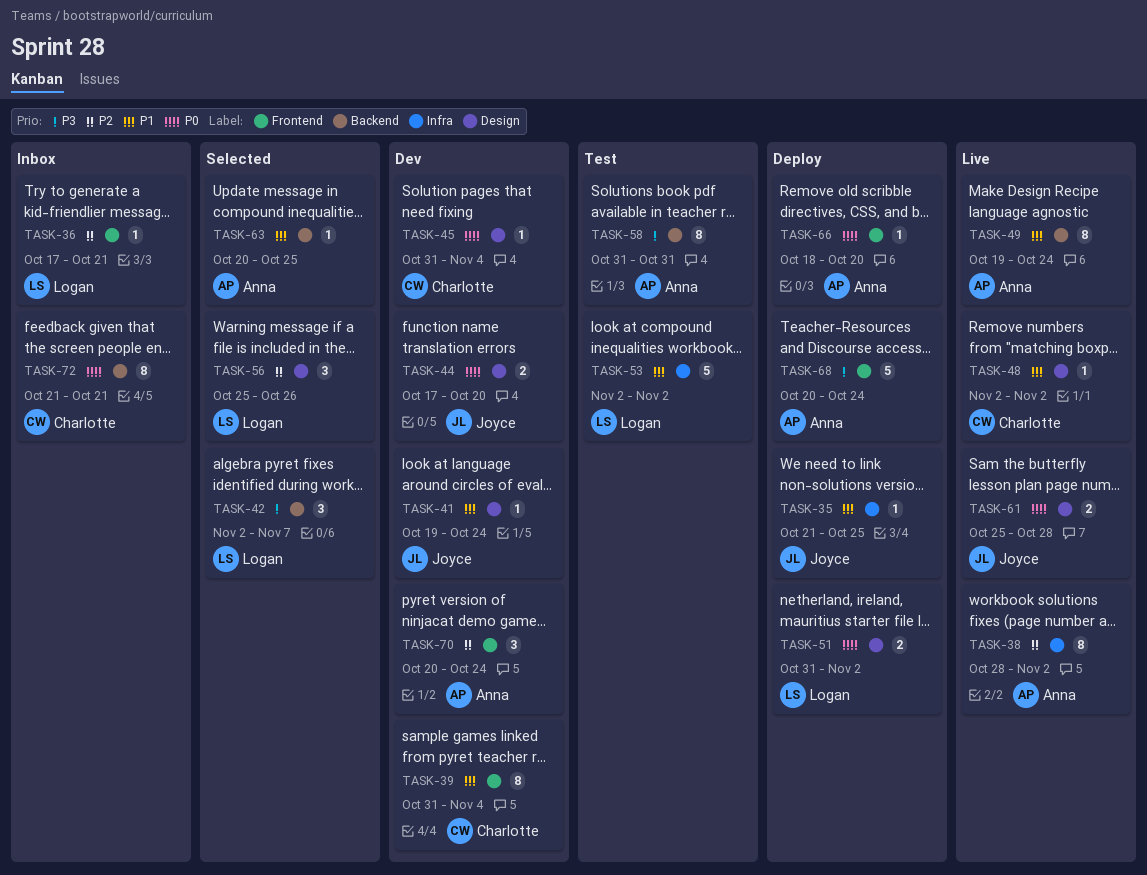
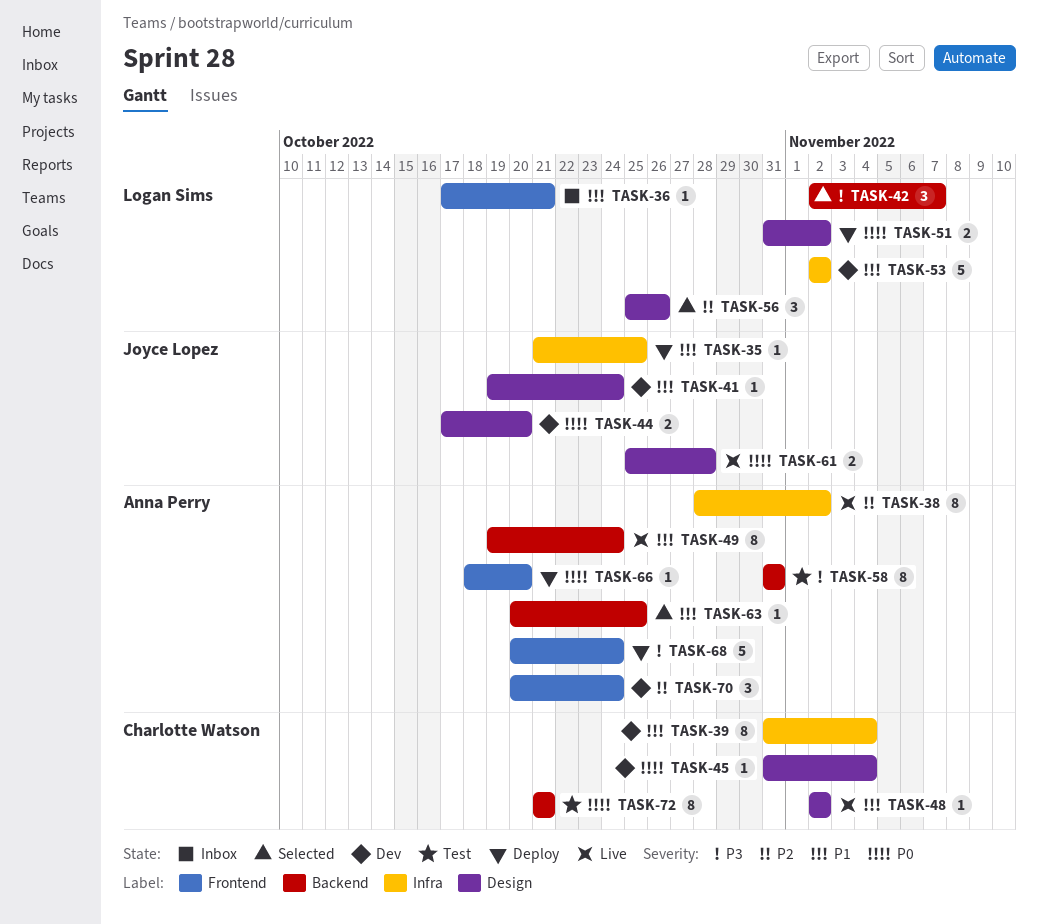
TASK-36, priority: P2 -> P1
TASK-39, label: Frontend -> Infra
TASK-53, status: Test -> Dev
TASK-72, status: Inbox -> Test

